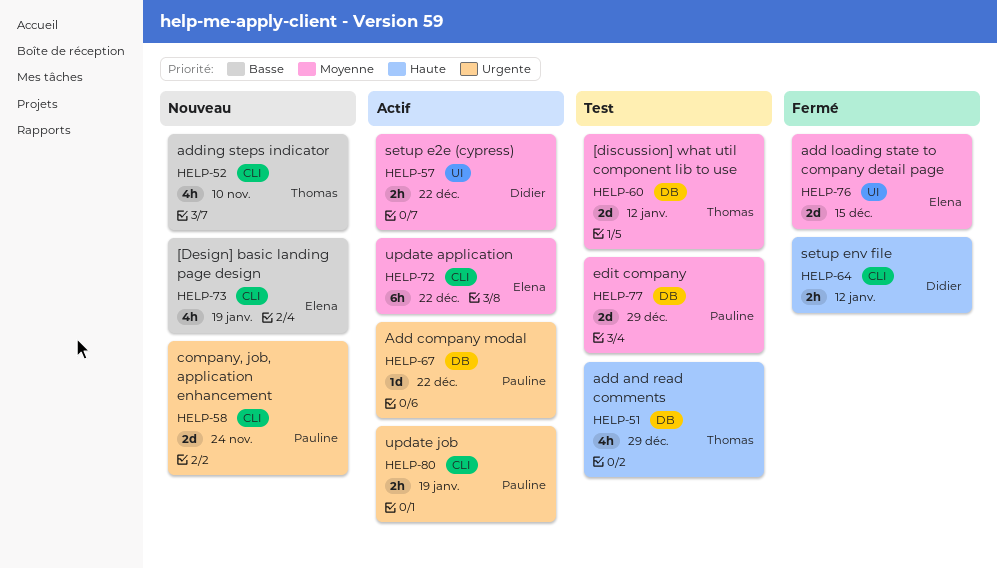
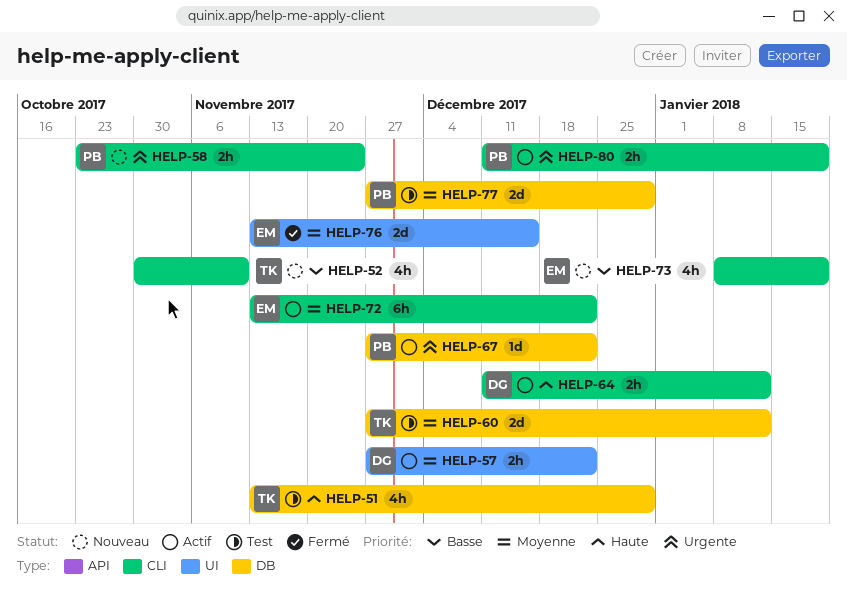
HELP-58, estimate: 2d -> 2h
HELP-64, status: Fermé -> Actif

